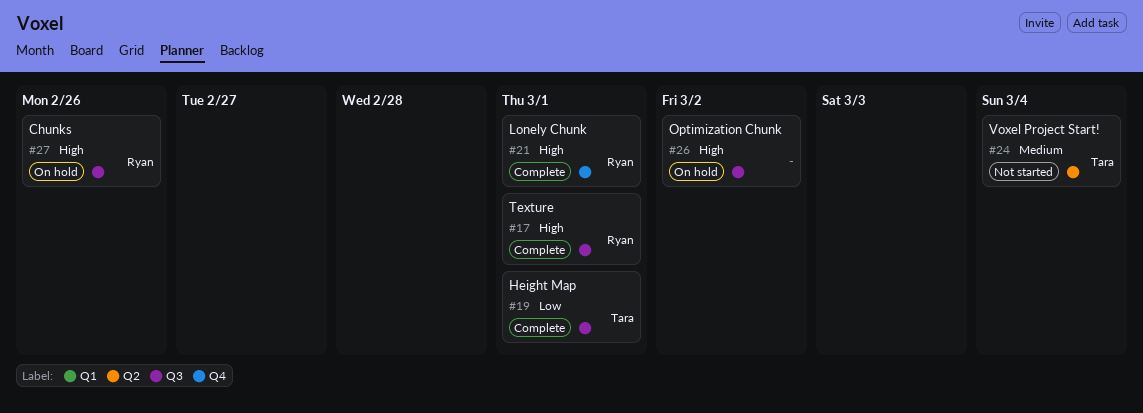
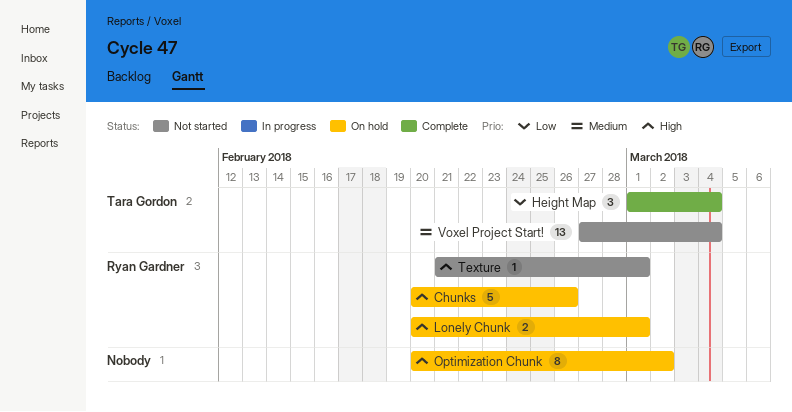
Height Map, due: Mar 1 -> Mar 4
Lonely Chunk, status: Complete -> On hold
Texture, status: Complete -> Not started

